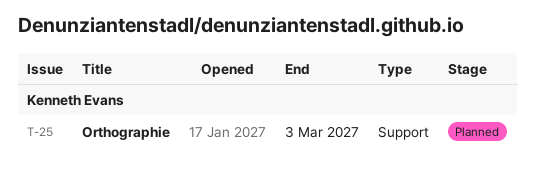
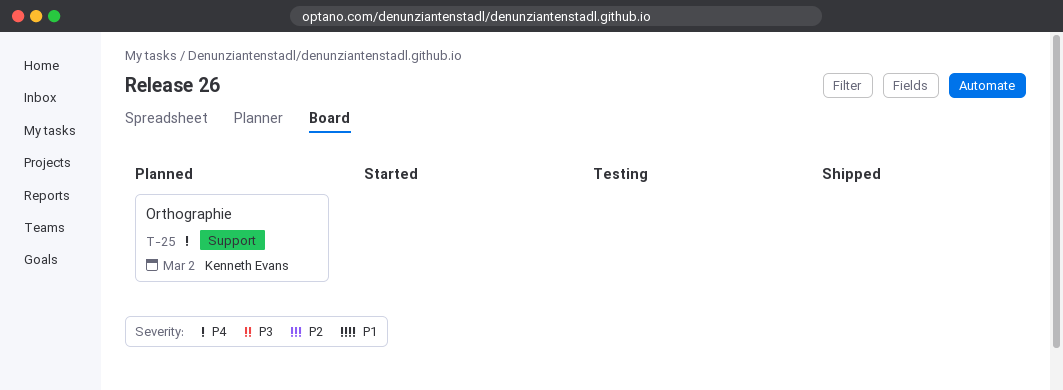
T-25, due: Mar 3 -> Mar 2

